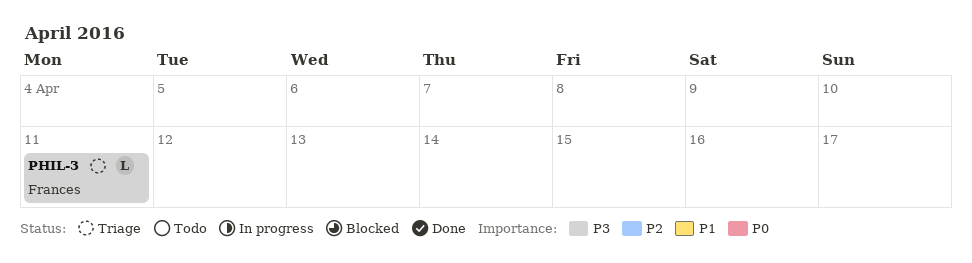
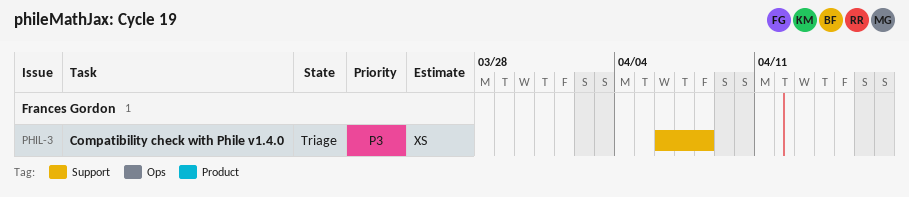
PHIL-3, estimate: L -> XS
PHIL-3, due: Apr 11 -> Apr 8

